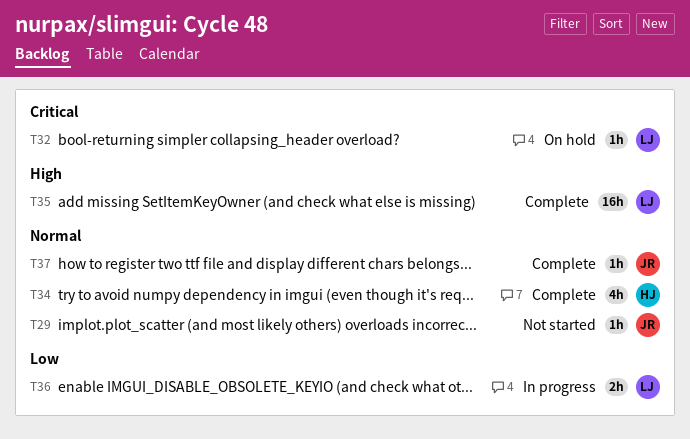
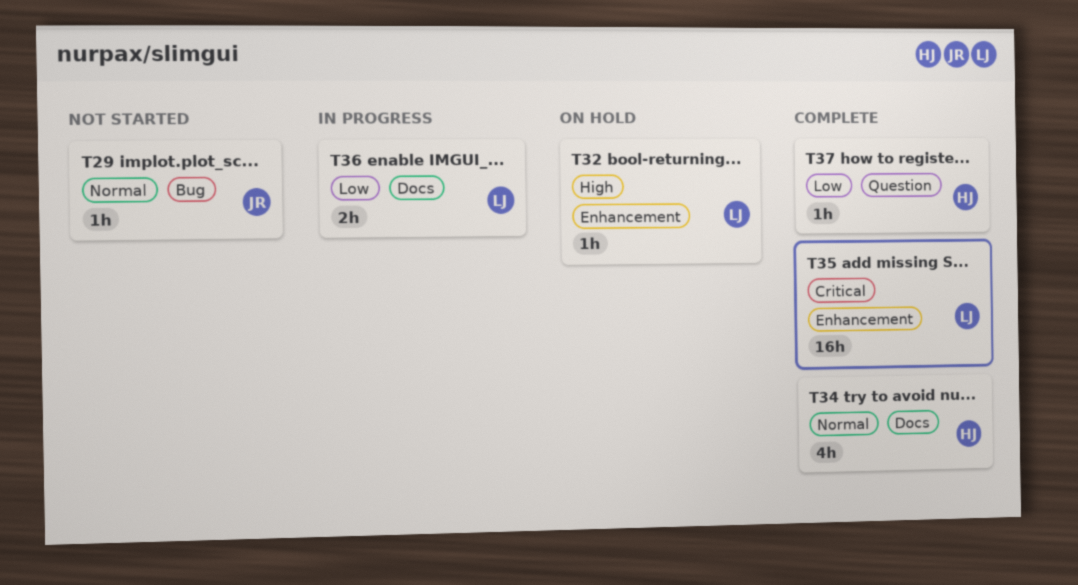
T32, priority: Critical -> High
T35, priority: High -> Critical
T37, owner: JR -> HJ
T37, priority: Normal -> Low

